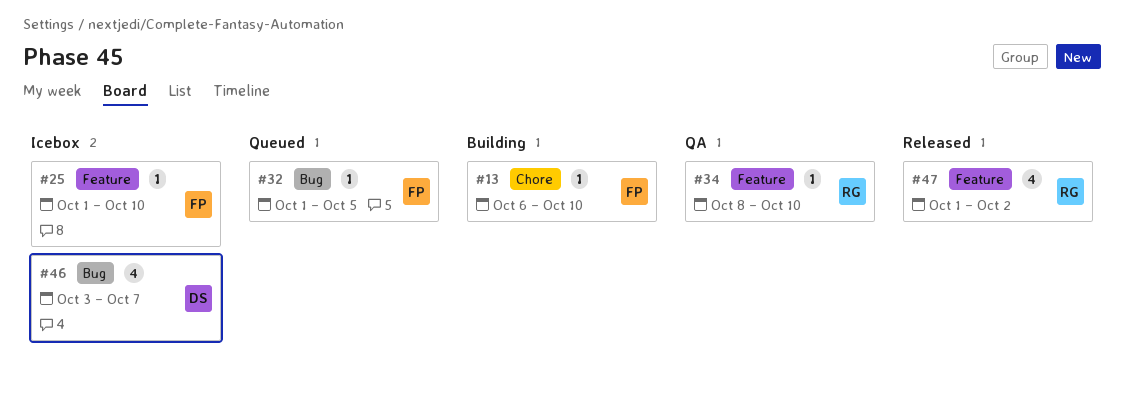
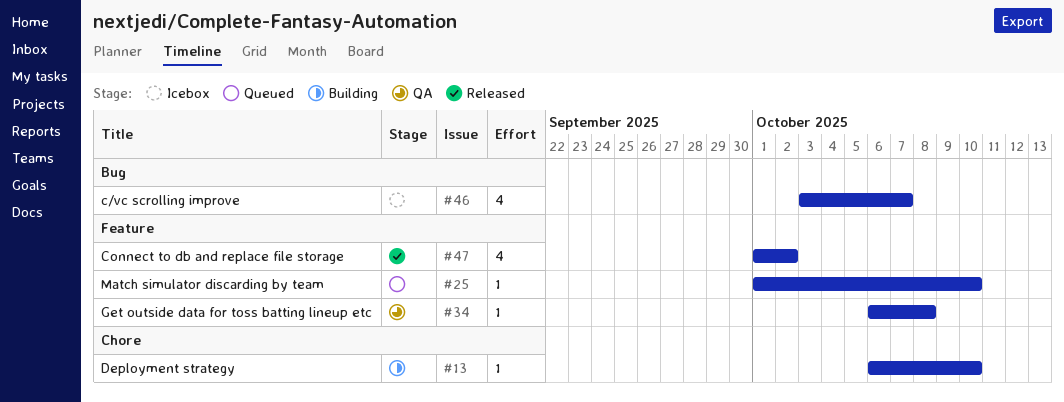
#25, status: Icebox -> Queued
#32: present -> none
#34, start: Oct 8 -> Oct 6
#34, due: Oct 10 -> Oct 8

